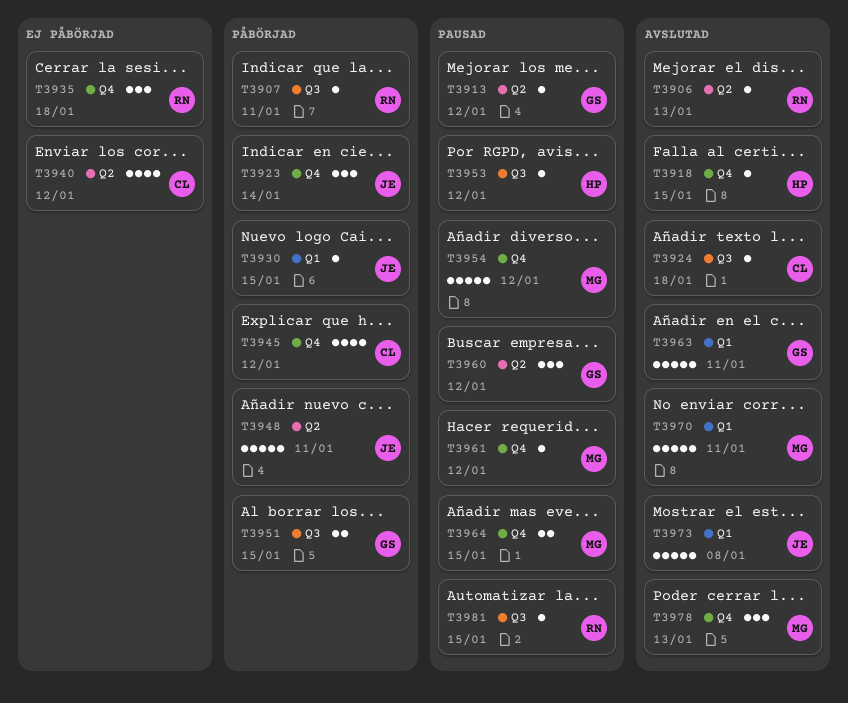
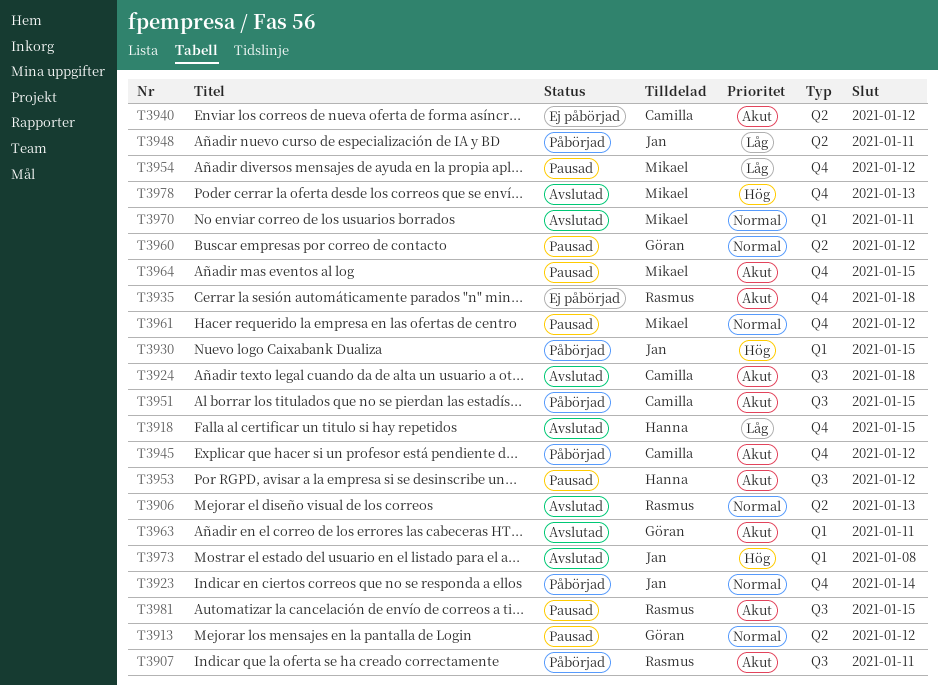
T3951, owner: Göran -> Camilla

